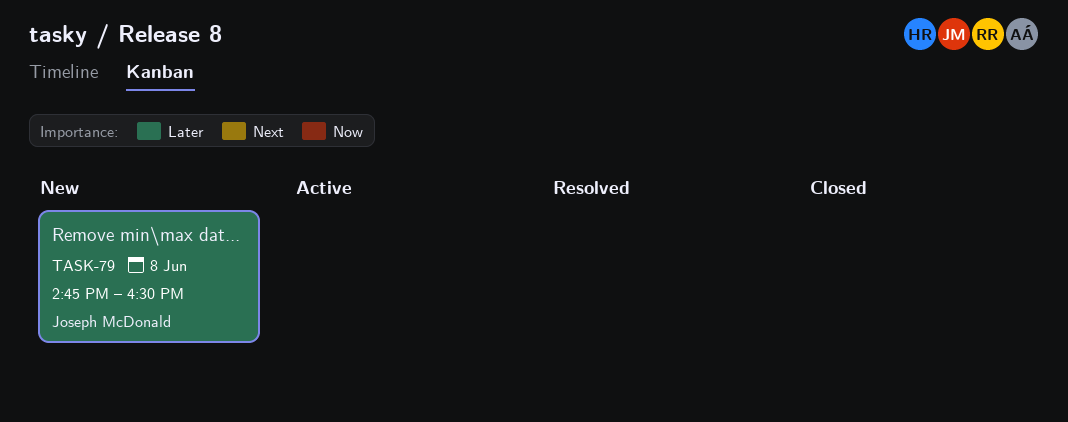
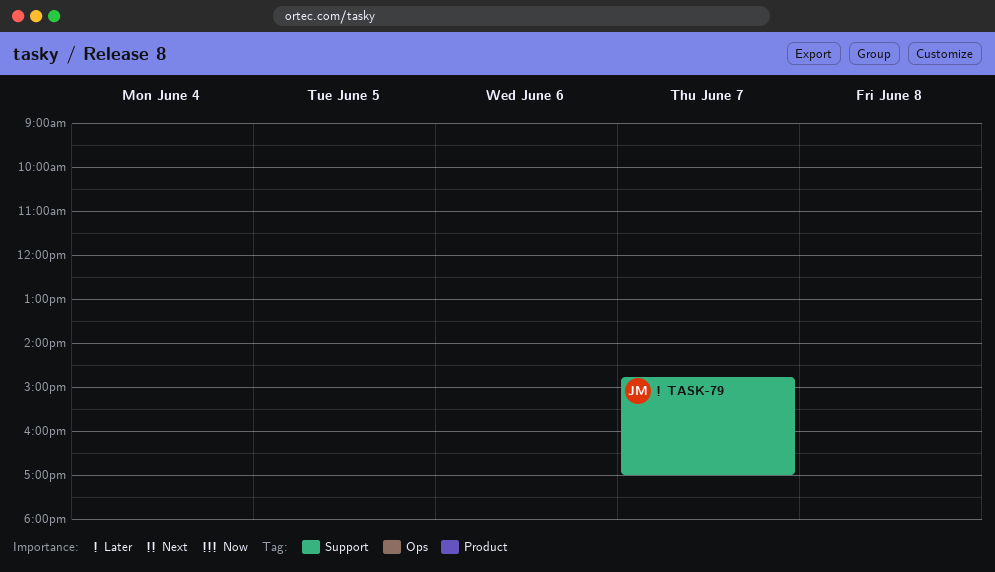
TASK-79, day: Jun 8 -> Jun 7
TASK-79, ends: 16:30 -> 17:00

